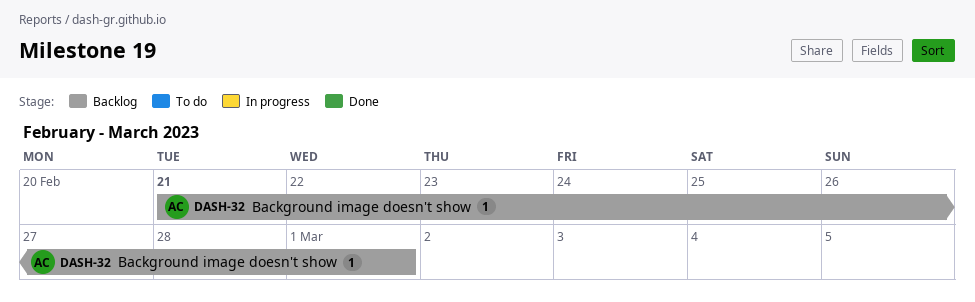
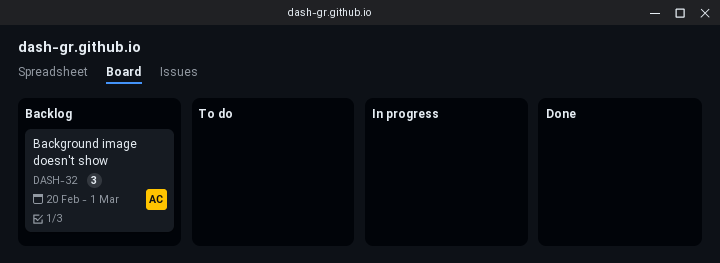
DASH-32, estimate: 1 -> 3
DASH-32, start: Feb 21 -> Feb 20

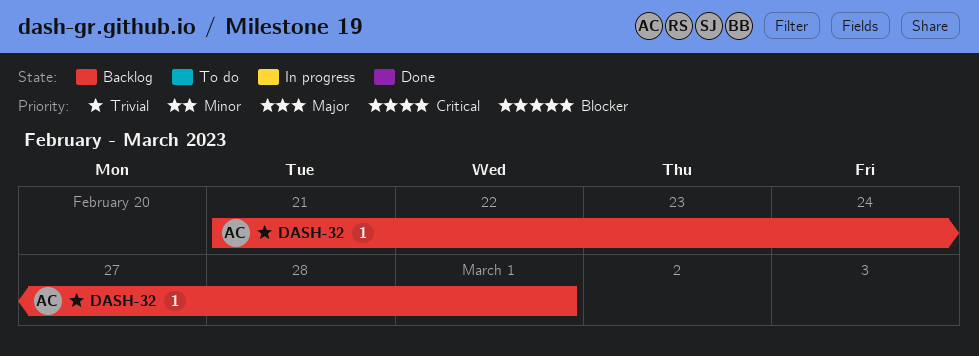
DASH-32, estimate: 3 -> 1
DASH-32, start: Feb 20 -> Feb 21

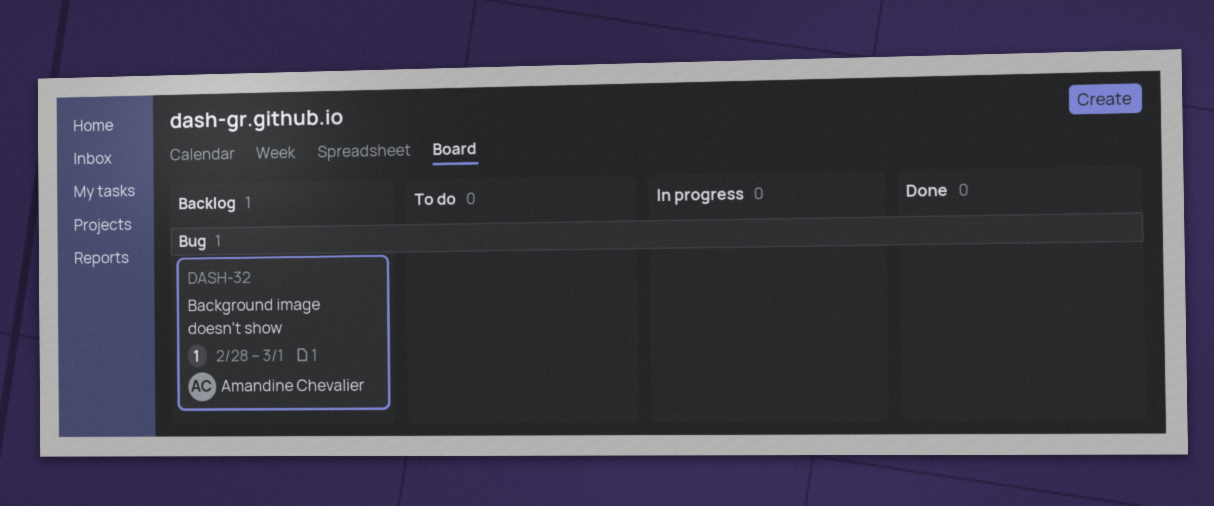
DASH-32, start: Feb 21 -> Feb 28

